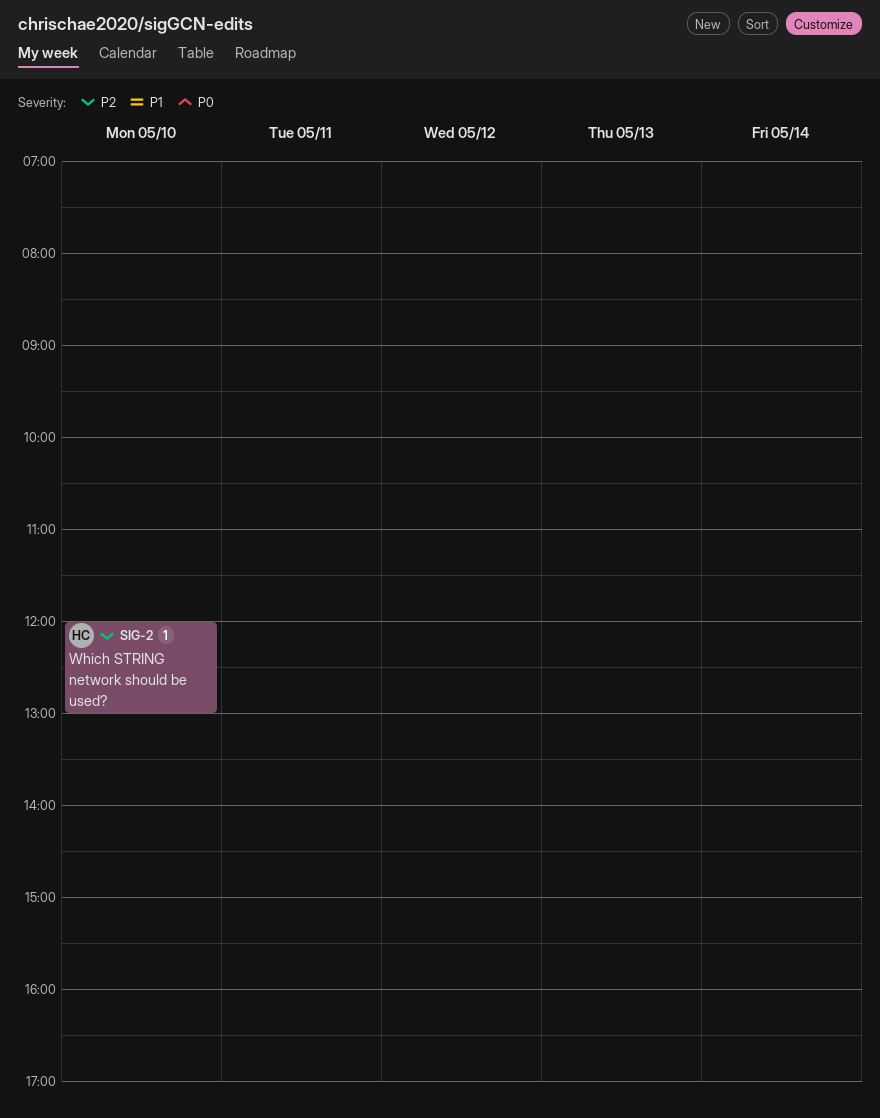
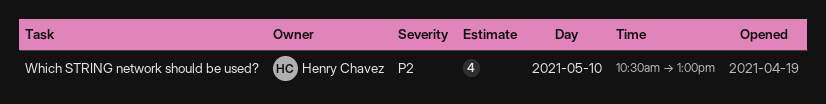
Which STRING network should be used?, estimate: 1 -> 4
Which STRING network should be used?, begins: 12:00 -> 10:30

